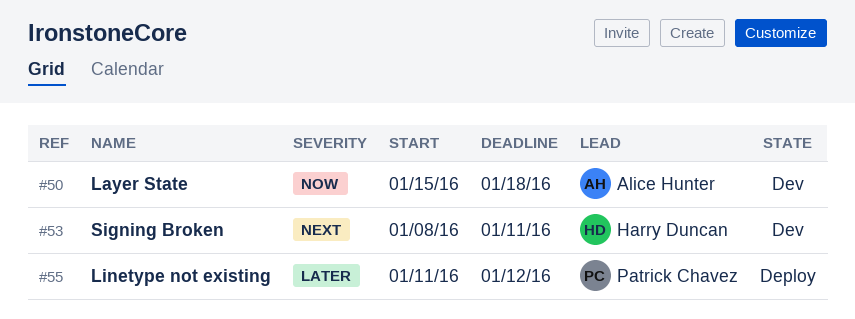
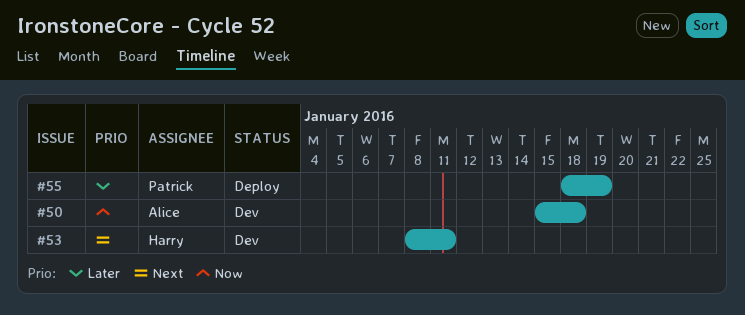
#55, start: Jan 11 -> Jan 18
#55, due: Jan 12 -> Jan 19

